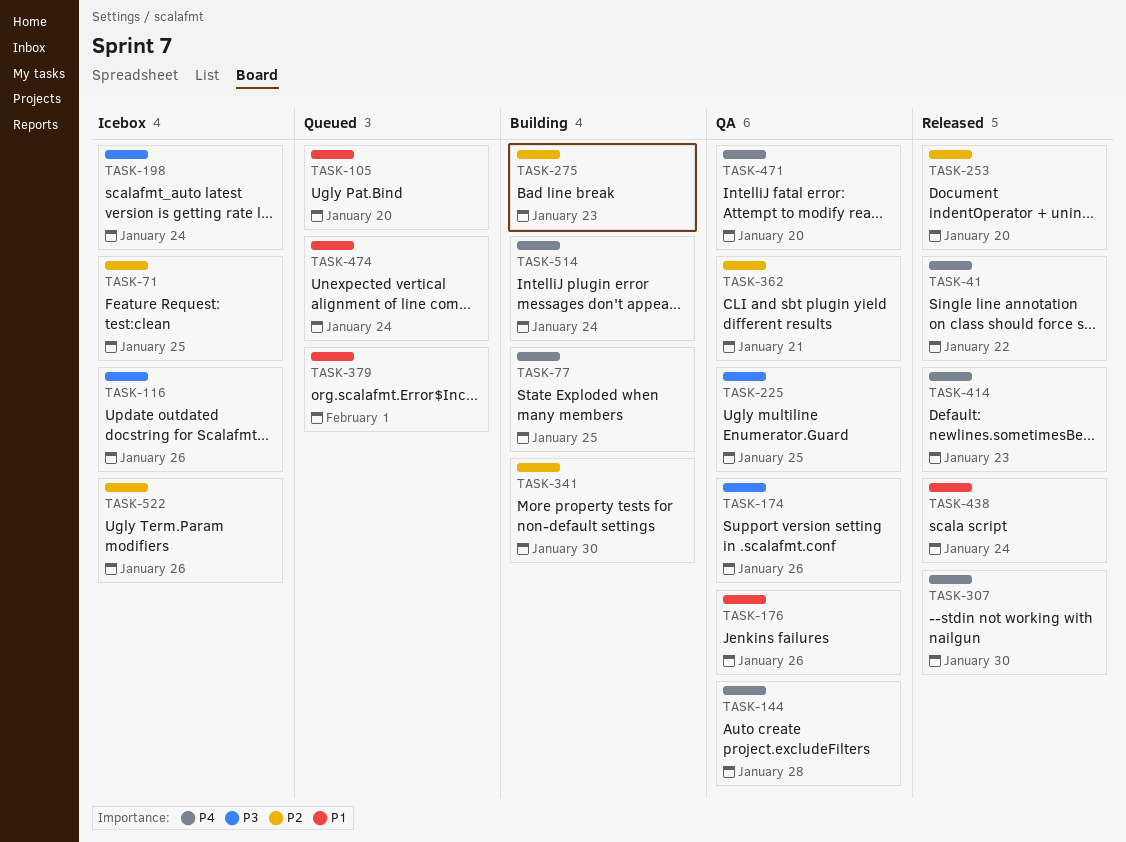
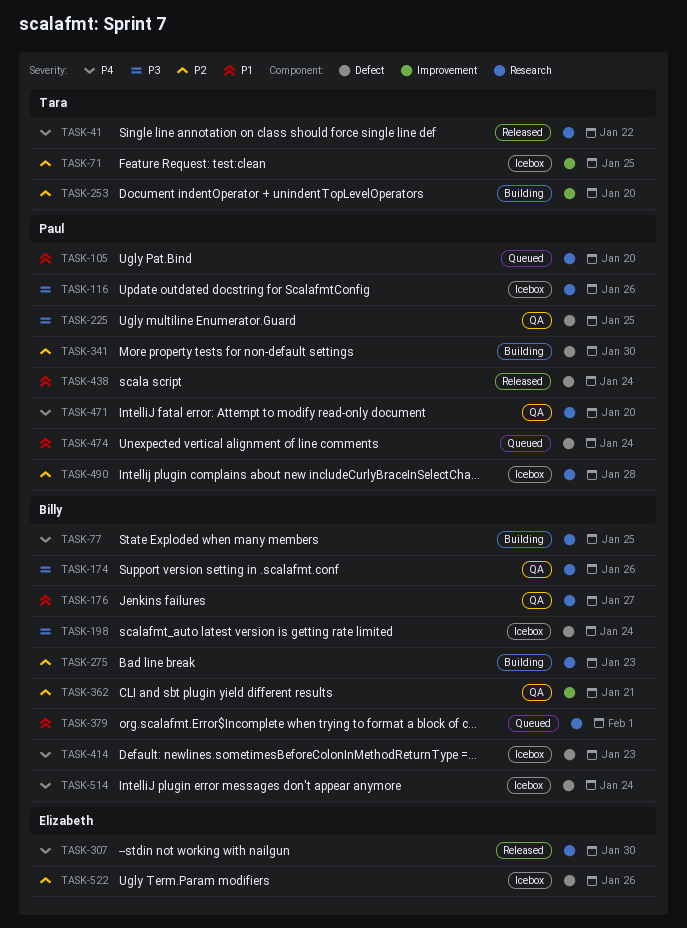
TASK-144: present -> none
TASK-176, due: Jan 26 -> Jan 27
TASK-253, status: Released -> Building
TASK-414, status: Released -> Icebox
TASK-490: none -> present
TASK-514, status: Building -> Icebox

